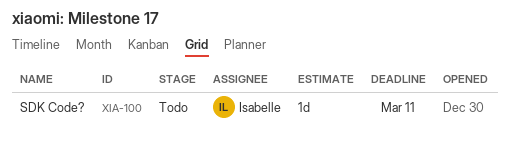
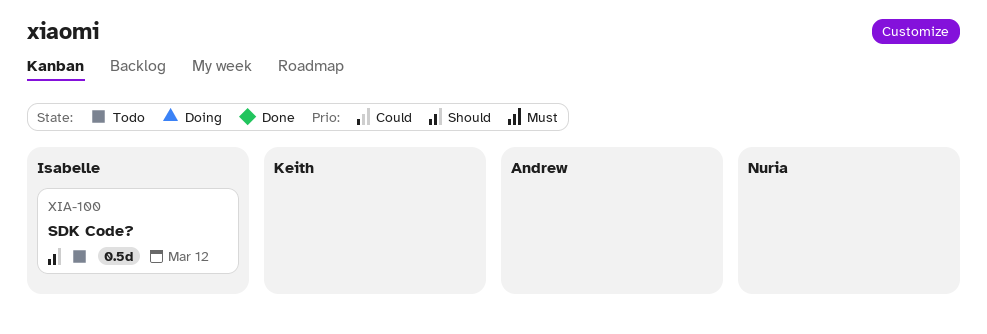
XIA-100, estimate: 1d -> 0.5d
XIA-100, due: Mar 11 -> Mar 12

